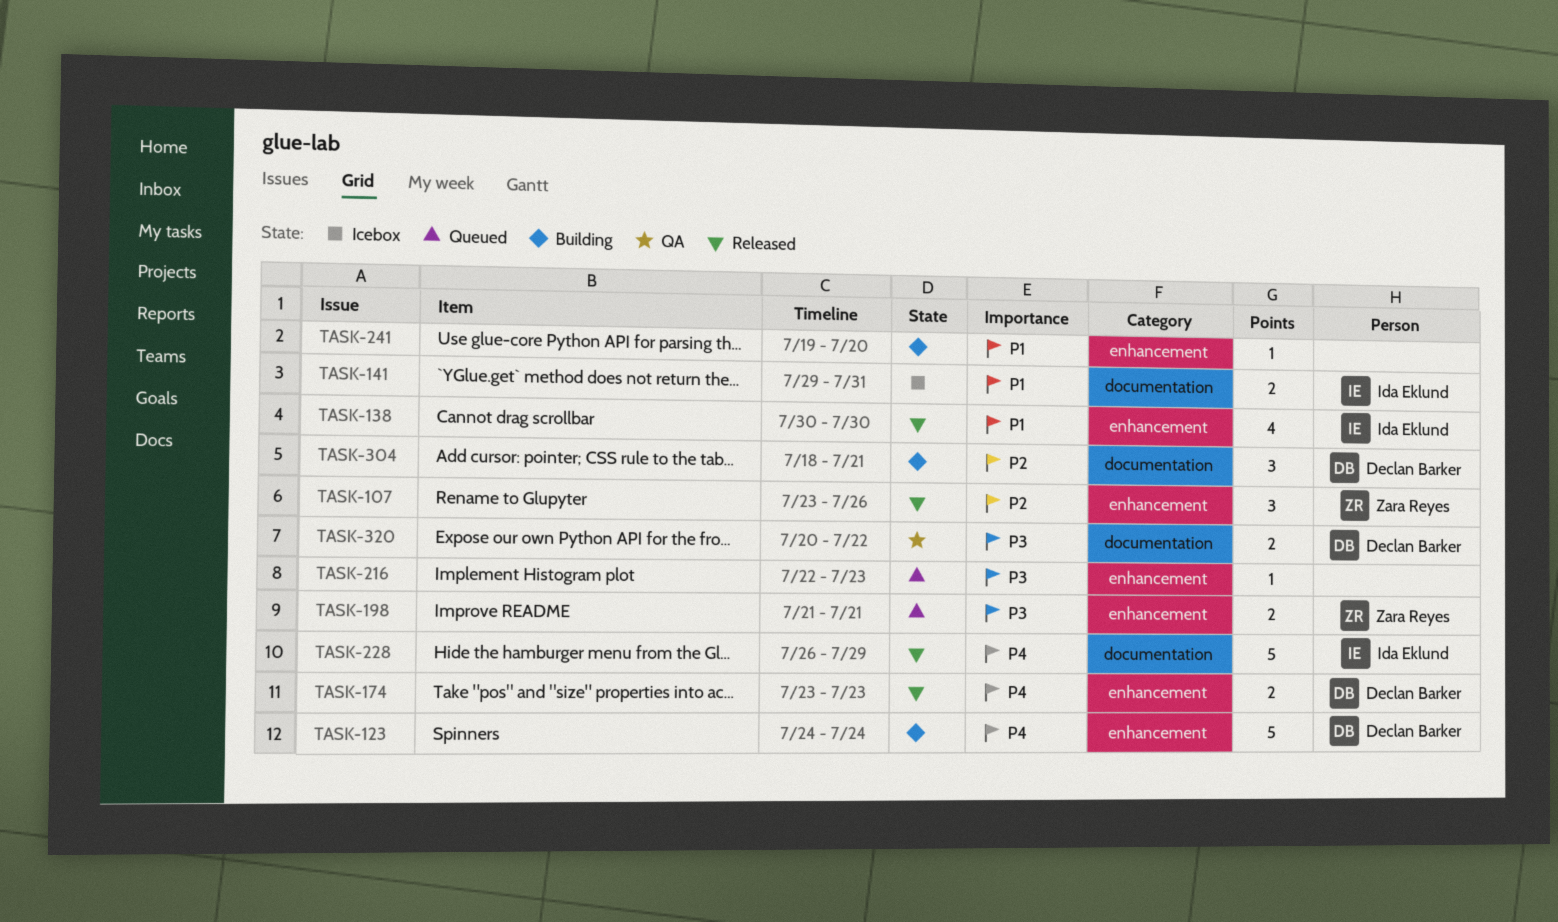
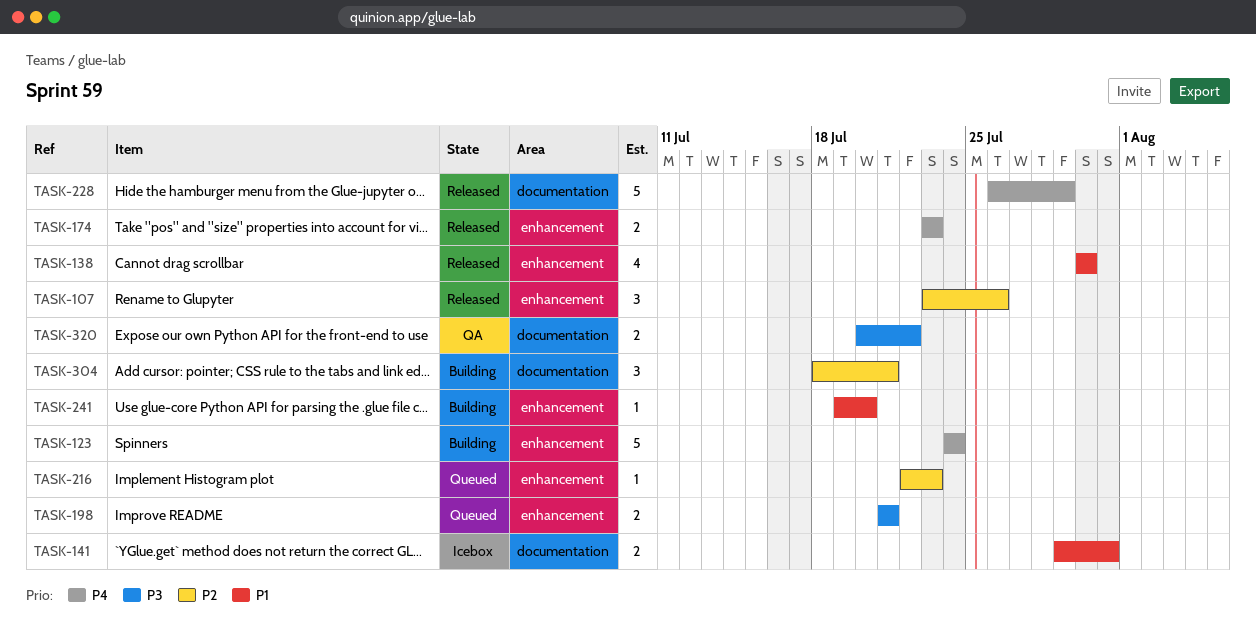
TASK-216, priority: P3 -> P2

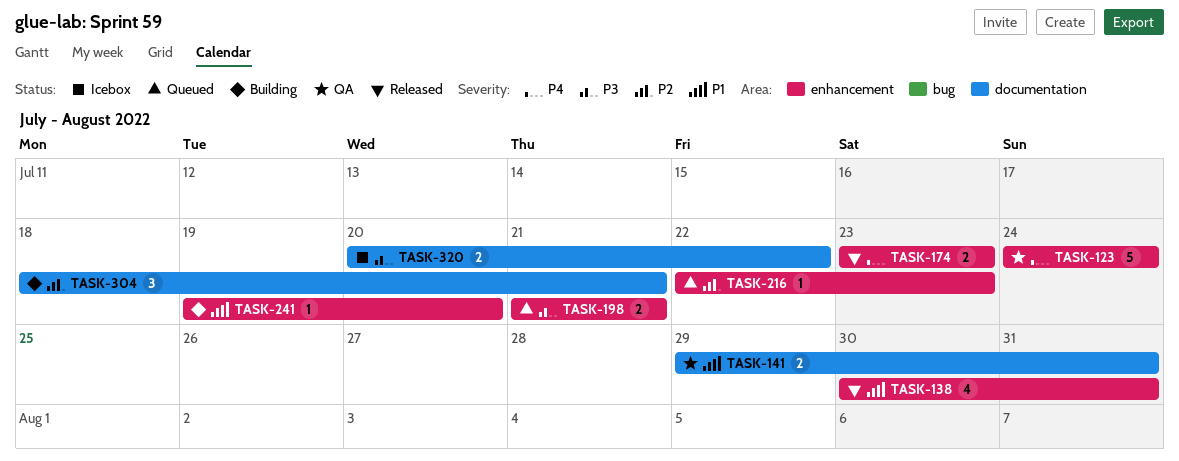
TASK-107: present -> none
TASK-123, status: Building -> QA
TASK-138, due: Jul 30 -> Jul 31
TASK-141, status: Icebox -> QA
TASK-228: present -> none
TASK-320, status: QA -> Icebox

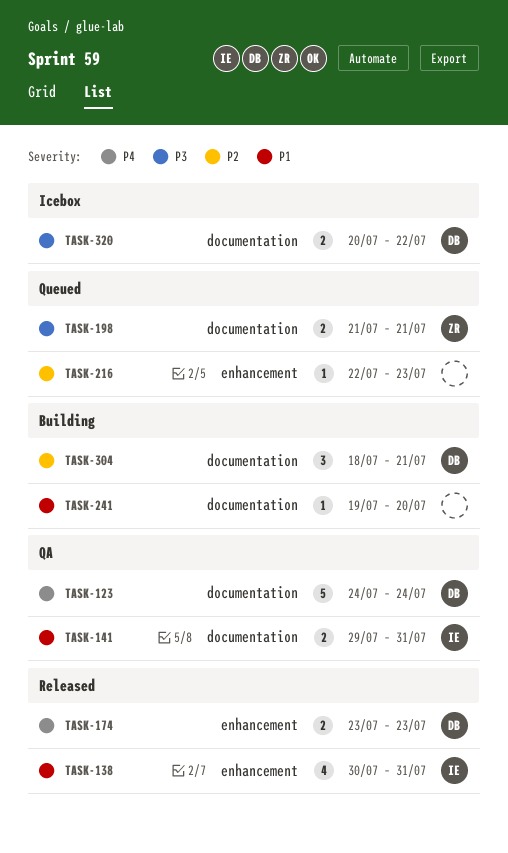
TASK-123, label: enhancement -> documentation
TASK-198, label: enhancement -> documentation
TASK-241, label: enhancement -> documentation

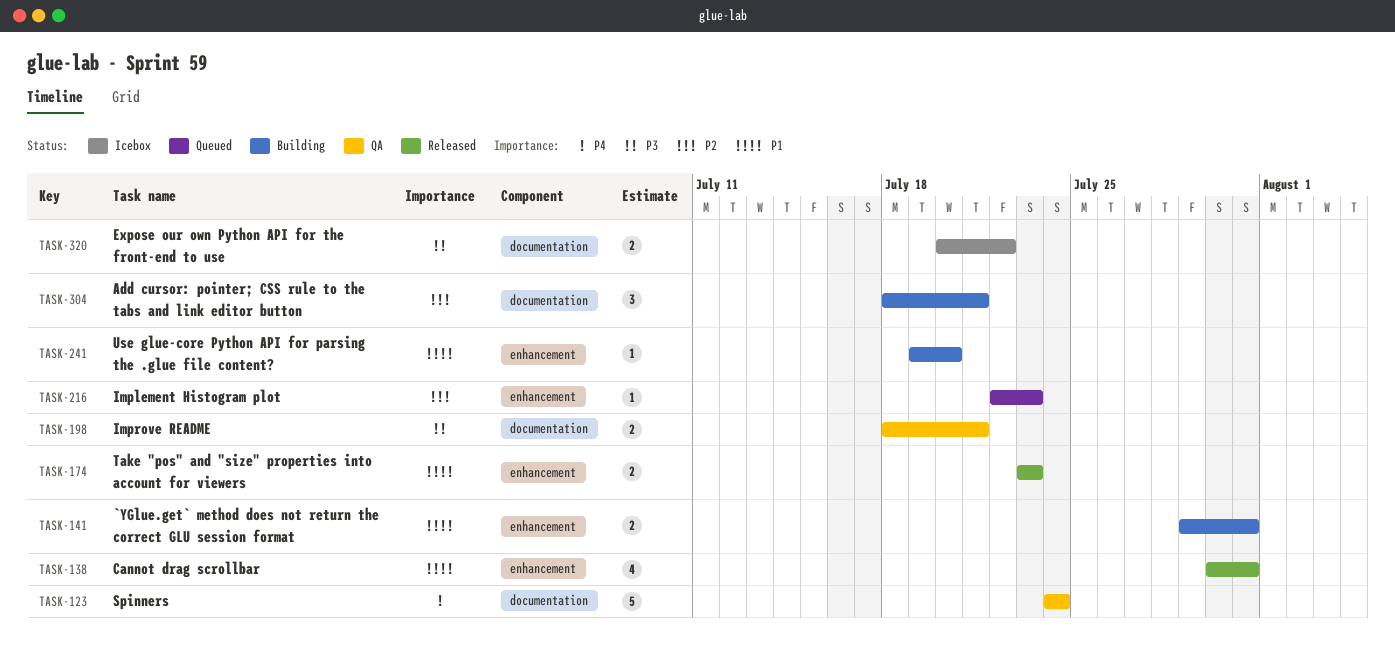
TASK-141, status: QA -> Building
TASK-141, label: documentation -> enhancement
TASK-174, priority: P4 -> P1
TASK-198, status: Queued -> QA
TASK-198, start: Jul 21 -> Jul 18
TASK-241, label: documentation -> enhancement

